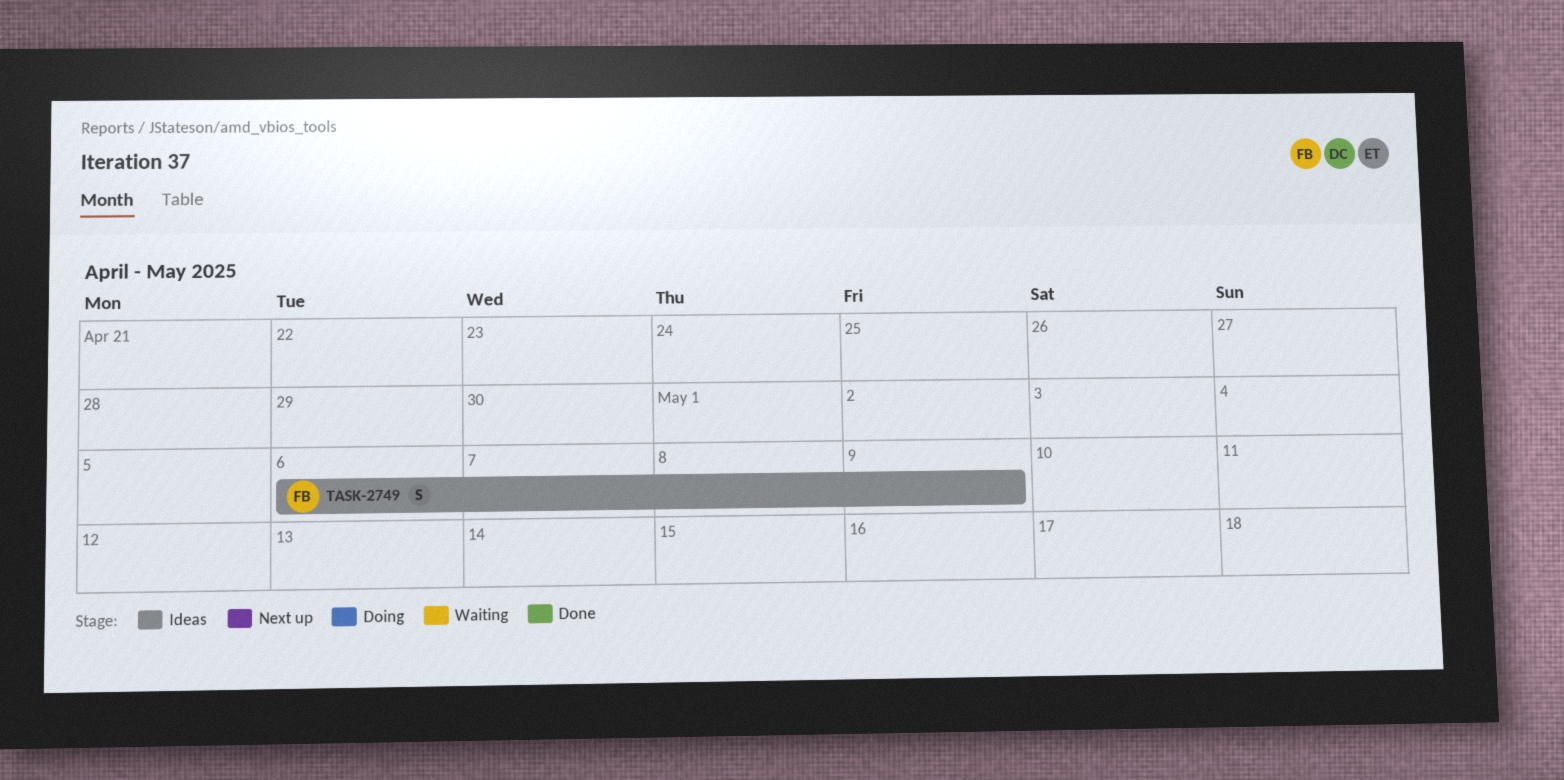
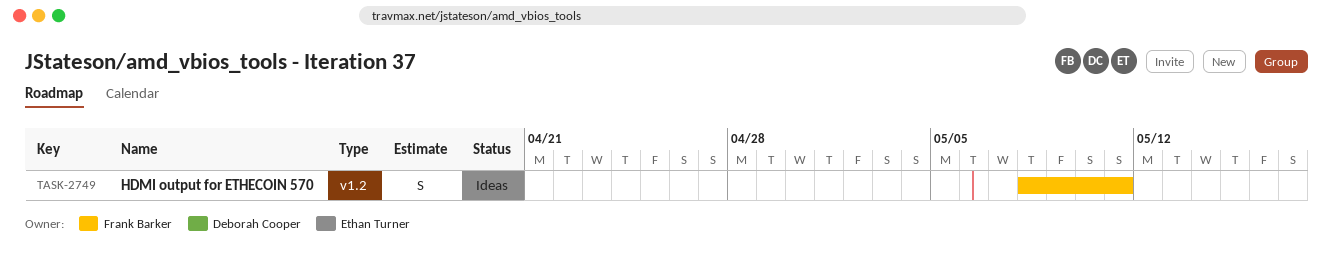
TASK-2749, start: May 6 -> May 8
TASK-2749, due: May 9 -> May 11

